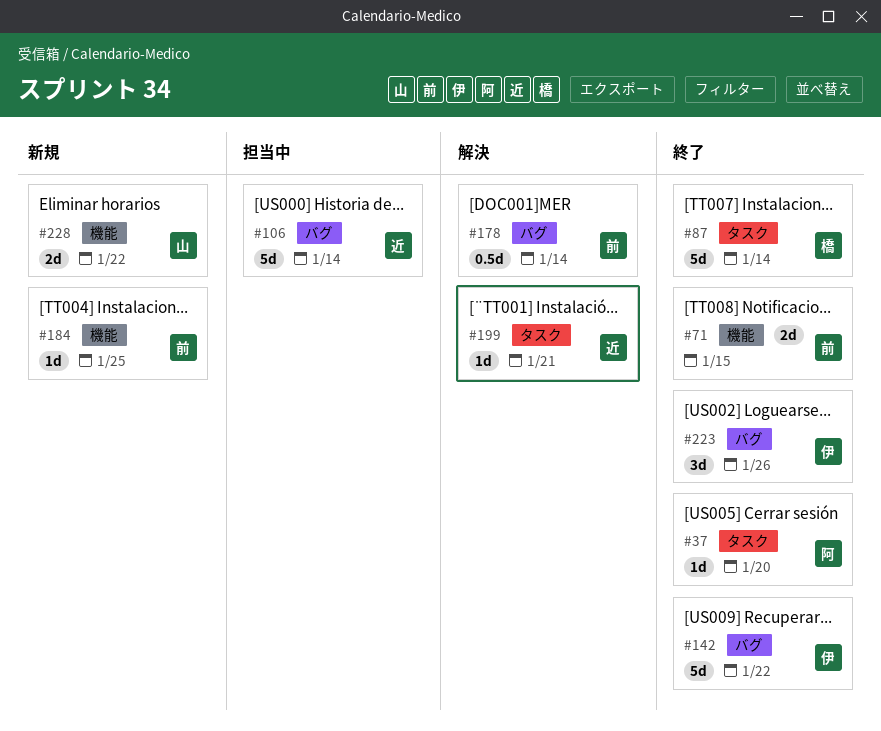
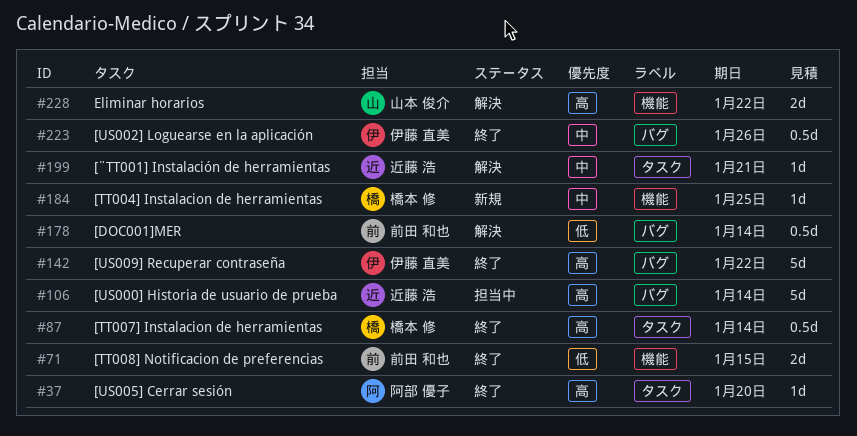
#87, estimate: 5d -> 0.5d
#184, owner: 前田 和也 -> 橋本 修
#223, estimate: 3d -> 0.5d
#228, status: 新規 -> 解決

